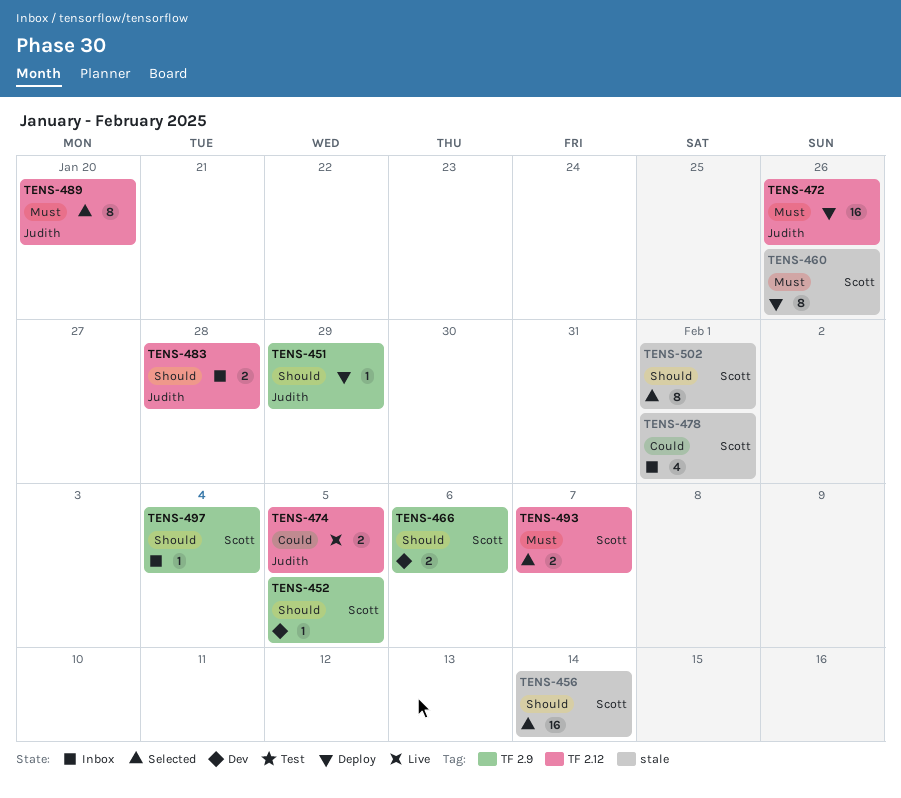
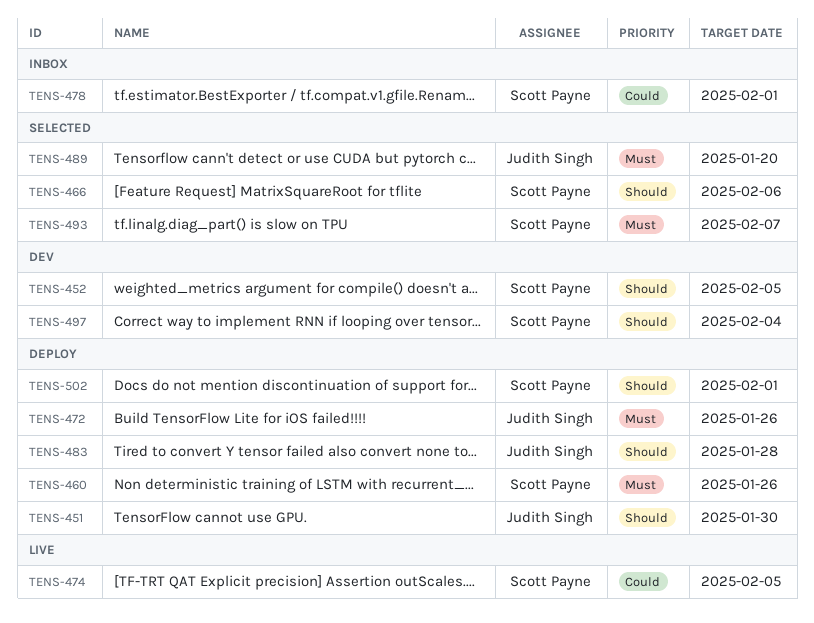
TENS-451, due: Jan 29 -> Jan 30
TENS-456: present -> none
TENS-466, status: Dev -> Selected
TENS-474, owner: Judith Singh -> Scott Payne
TENS-483, status: Inbox -> Deploy
TENS-497, status: Inbox -> Dev
TENS-502, status: Selected -> Deploy

